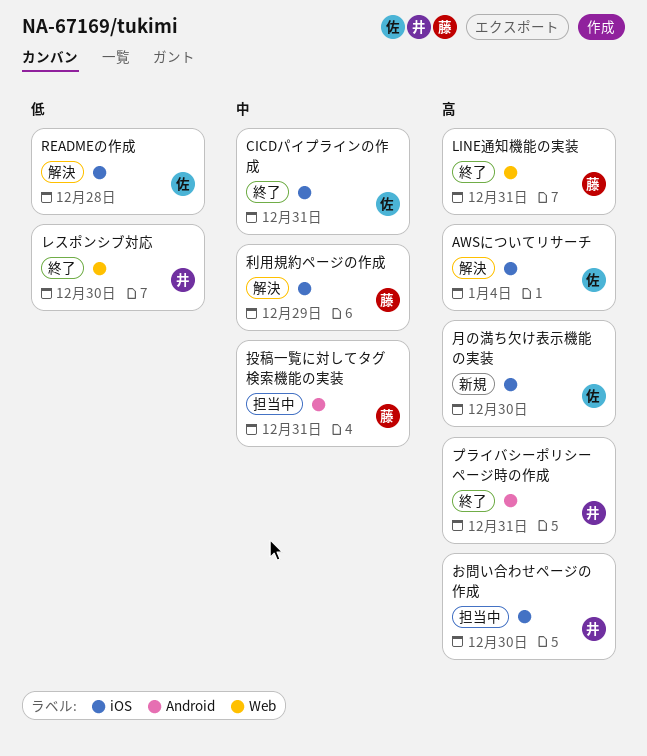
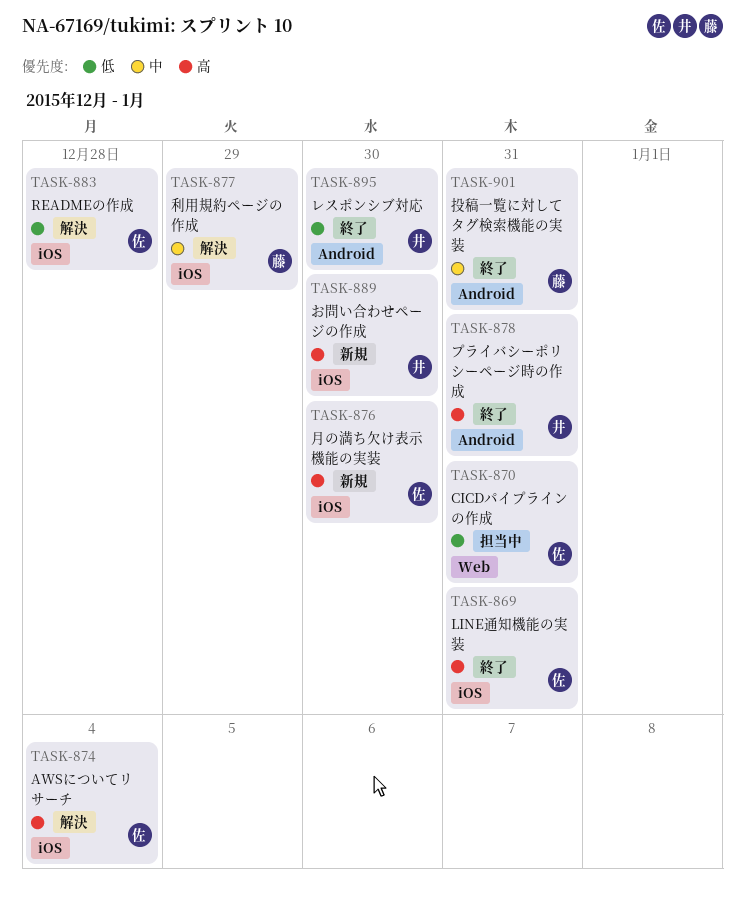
CICDパイプラインの作成, status: 終了 -> 担当中
CICDパイプラインの作成, priority: 中 -> 低
CICDパイプラインの作成, label: iOS -> Web
LINE通知機能の実装, owner: 藤 -> 佐
LINE通知機能の実装, label: Web -> iOS
お問い合わせページの作成, status: 担当中 -> 新規
レスポンシブ対応, label: Web -> Android
投稿一覧に対してタグ検索機能の実装, status: 担当中 -> 終了

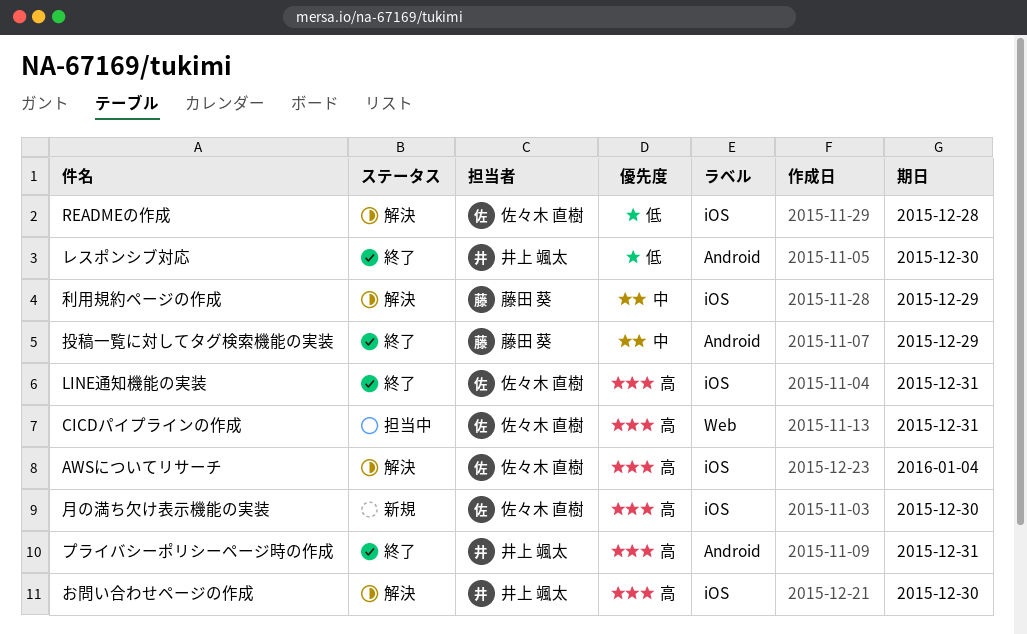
CICDパイプラインの作成, priority: 低 -> 高
お問い合わせページの作成, status: 新規 -> 解決
投稿一覧に対してタグ検索機能の実装, due: Dec 31 -> Dec 29

